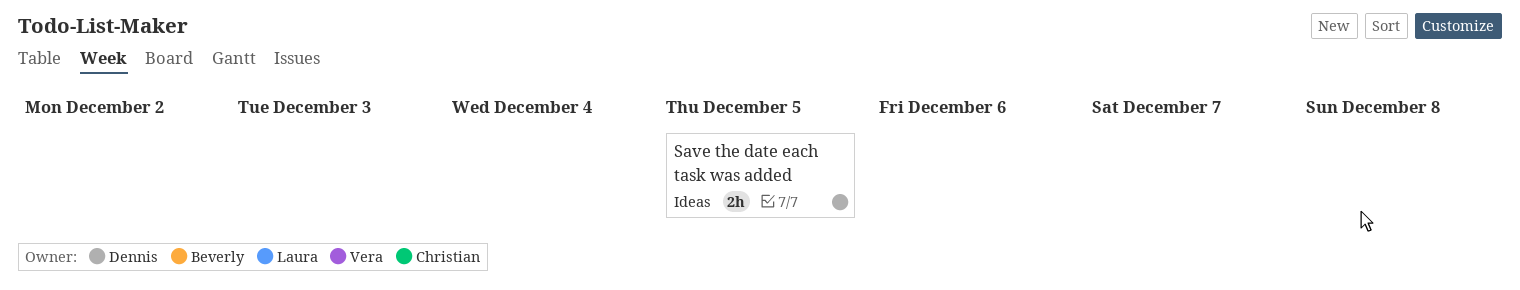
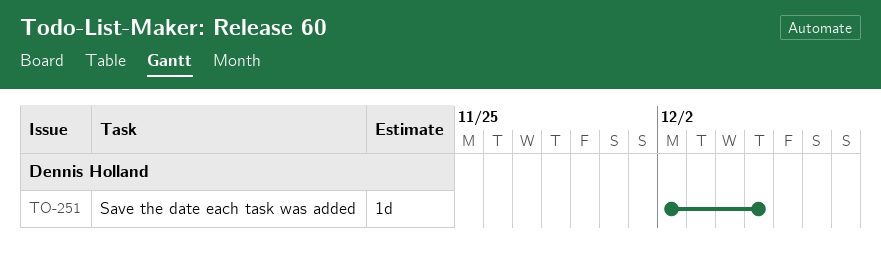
Save the date each task was added, estimate: 2h -> 1d

